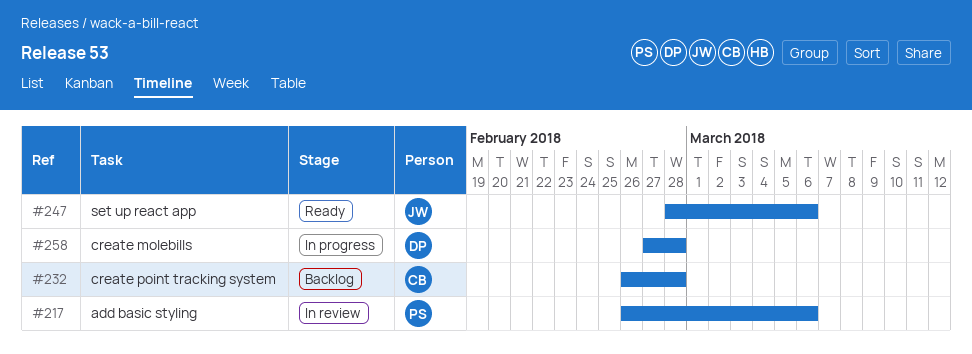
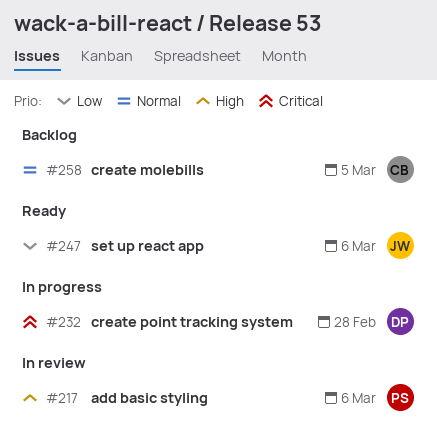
#232, status: Backlog -> In progress
#232, owner: CB -> DP
#258, status: In progress -> Backlog
#258, owner: DP -> CB
#258, due: Feb 28 -> Mar 5

